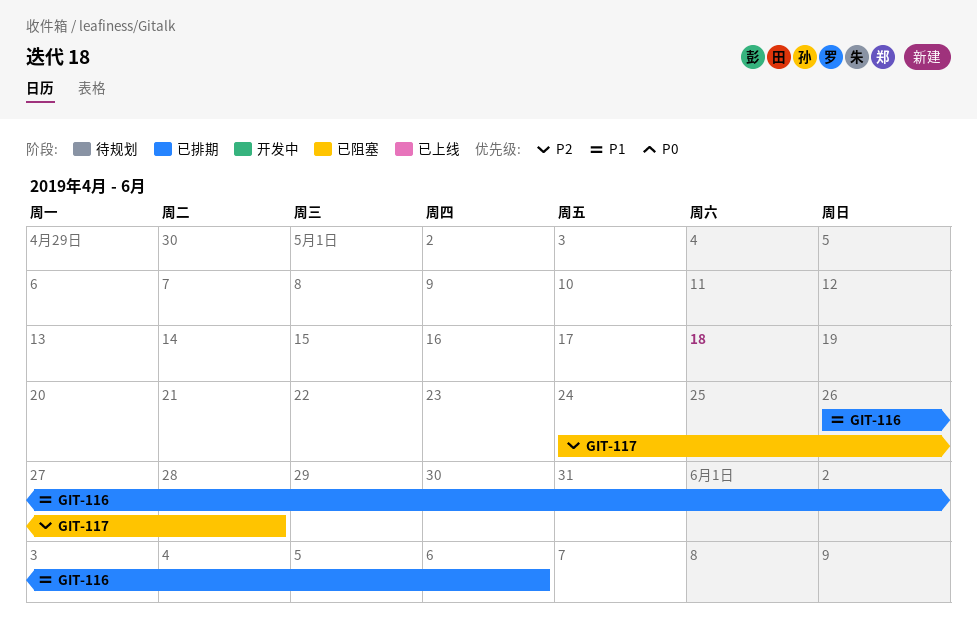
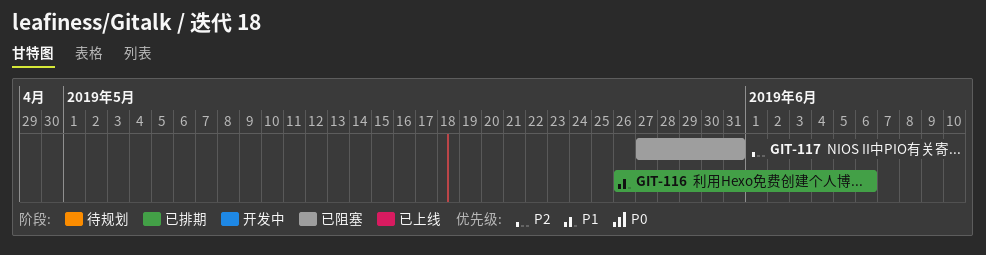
GIT-117, start: May 24 -> May 27
GIT-117, due: May 28 -> May 31

